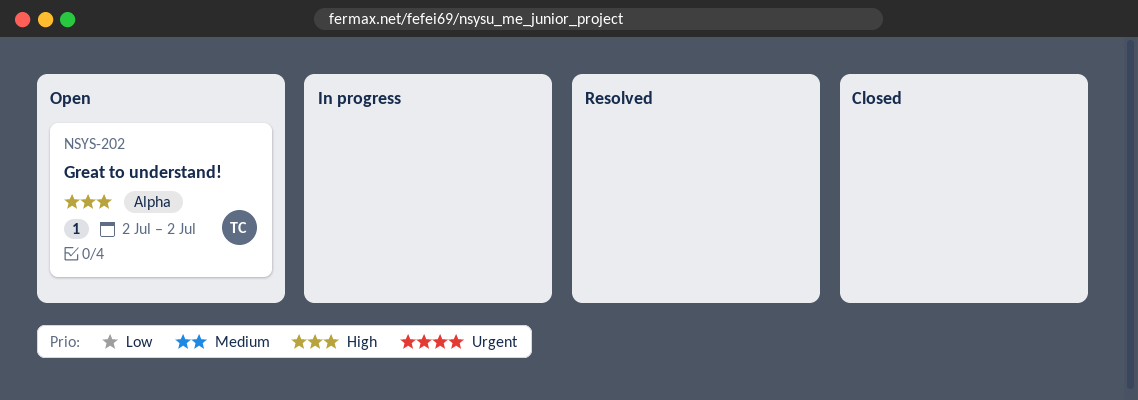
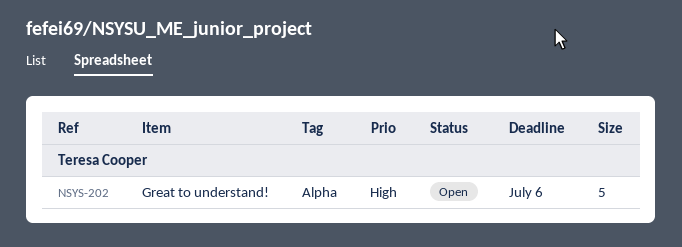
NSYS-202, estimate: 1 -> 5
NSYS-202, due: Jul 2 -> Jul 6

